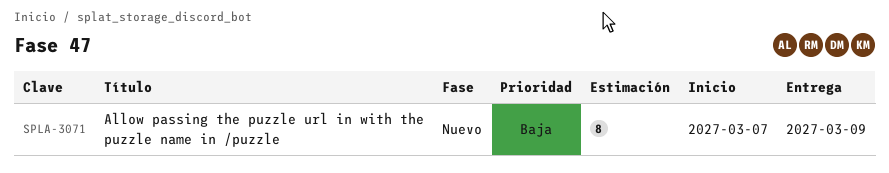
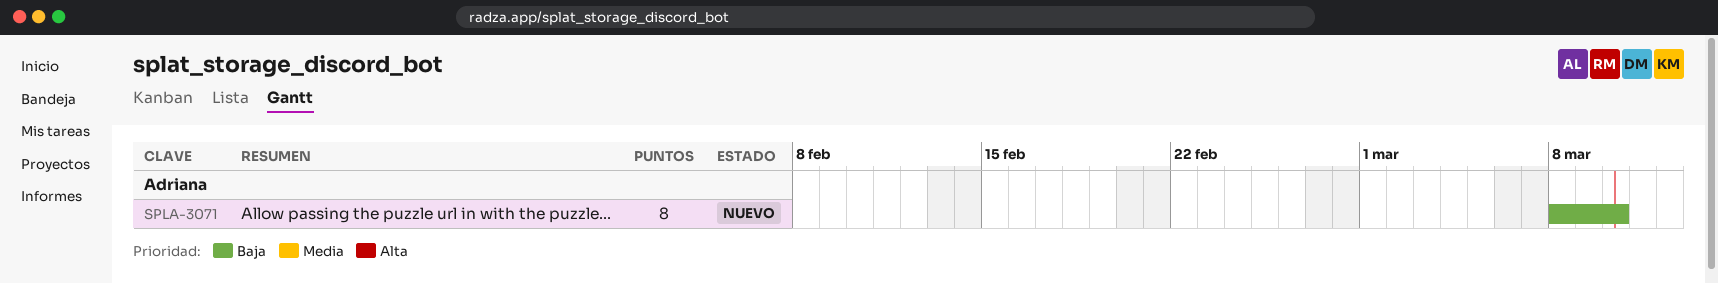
SPLA-3071, start: Mar 7 -> Mar 8
SPLA-3071, due: Mar 9 -> Mar 10

